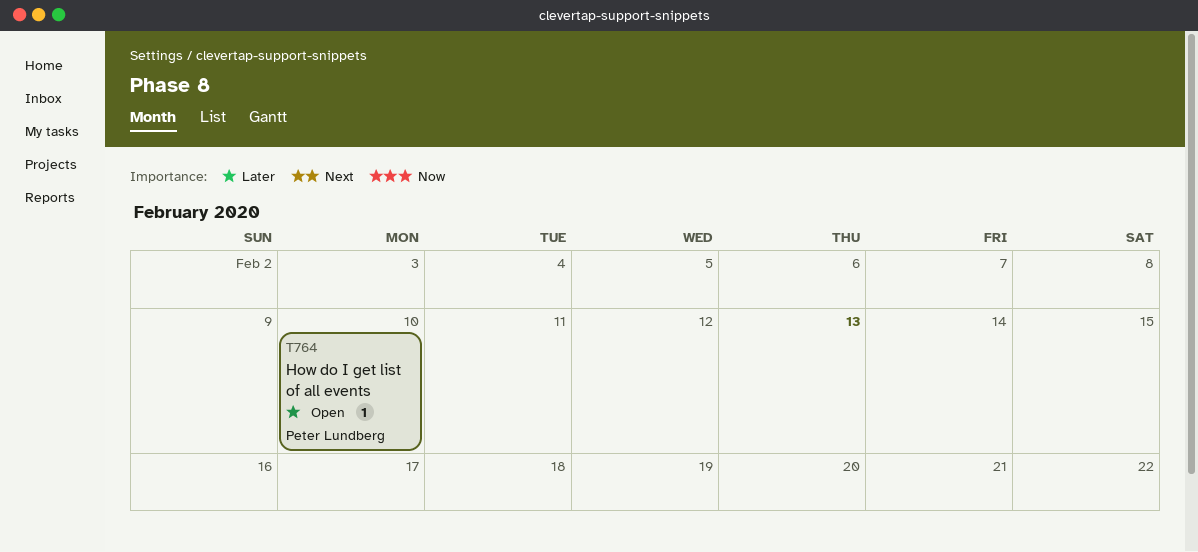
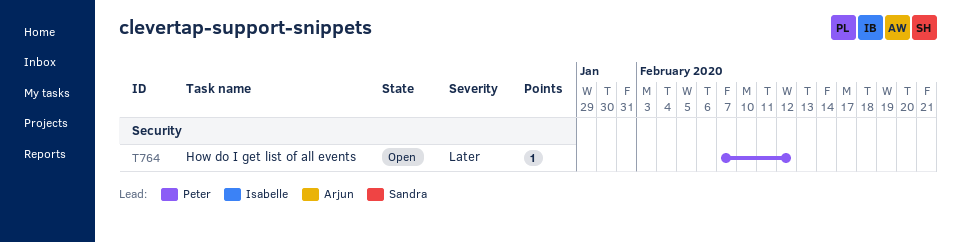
T764, due: Feb 10 -> Feb 12

